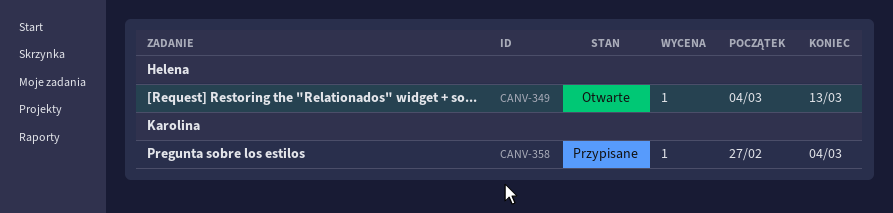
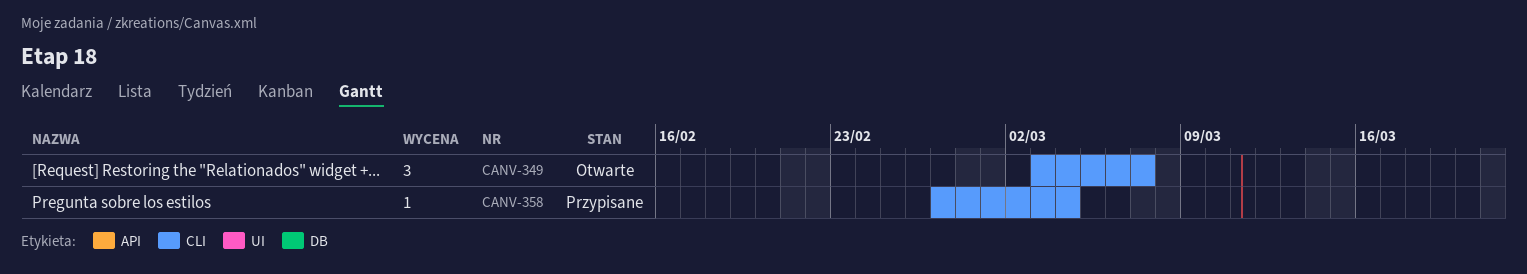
CANV-349, estimate: 1 -> 3
CANV-349, start: Mar 4 -> Mar 3
CANV-349, due: Mar 13 -> Mar 7

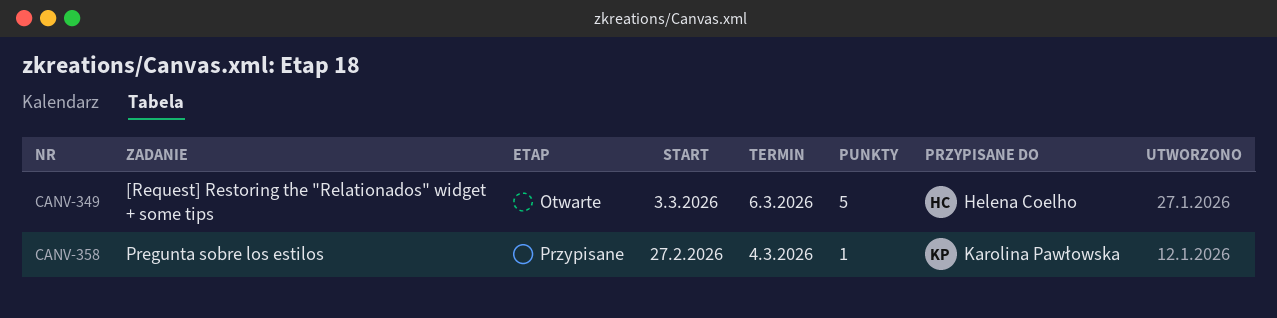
CANV-349, estimate: 3 -> 5
CANV-349, due: Mar 7 -> Mar 6

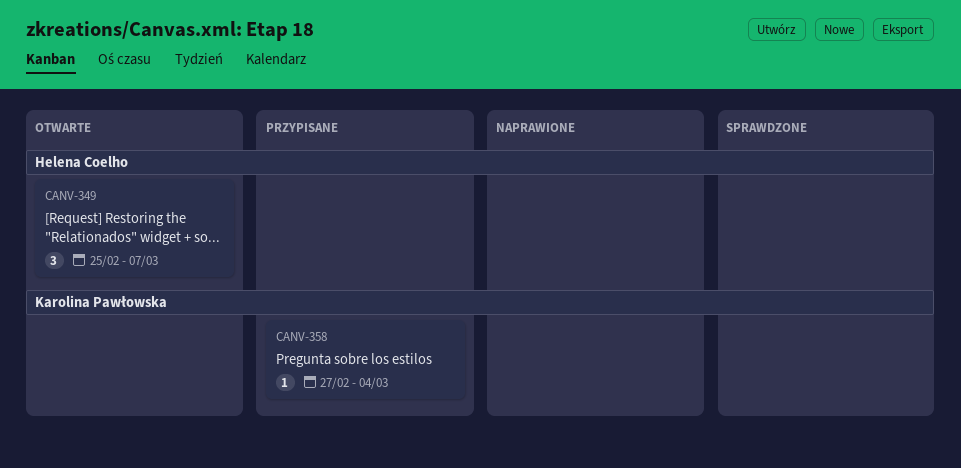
CANV-349, estimate: 5 -> 3
CANV-349, start: Mar 3 -> Feb 25
CANV-349, due: Mar 6 -> Mar 7

